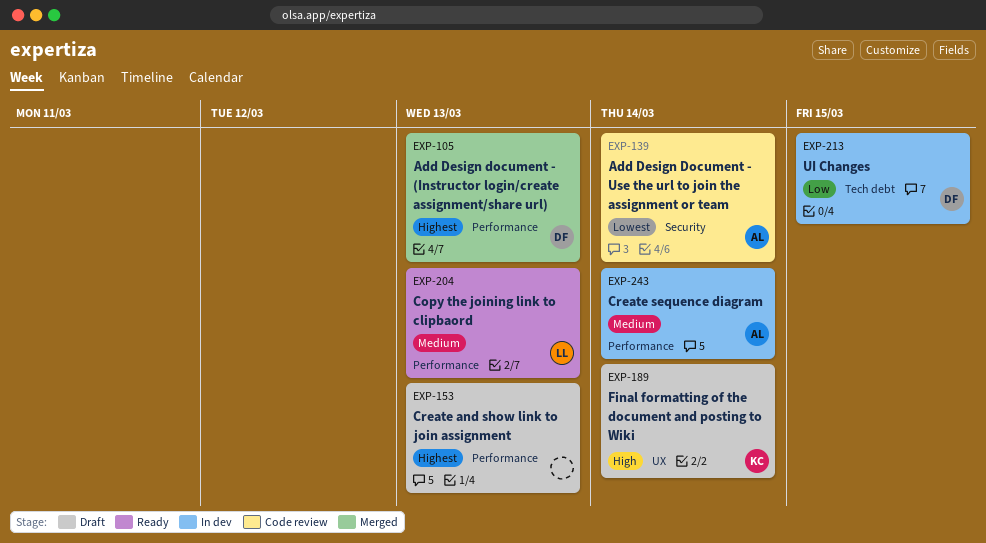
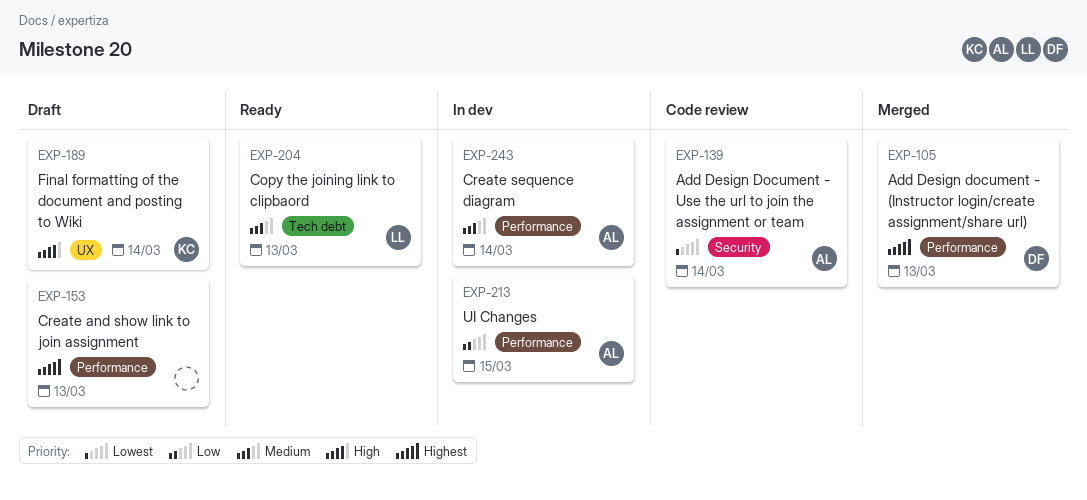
EXP-204, label: Performance -> Tech debt
EXP-213, owner: DF -> AL
EXP-213, label: Tech debt -> Performance

